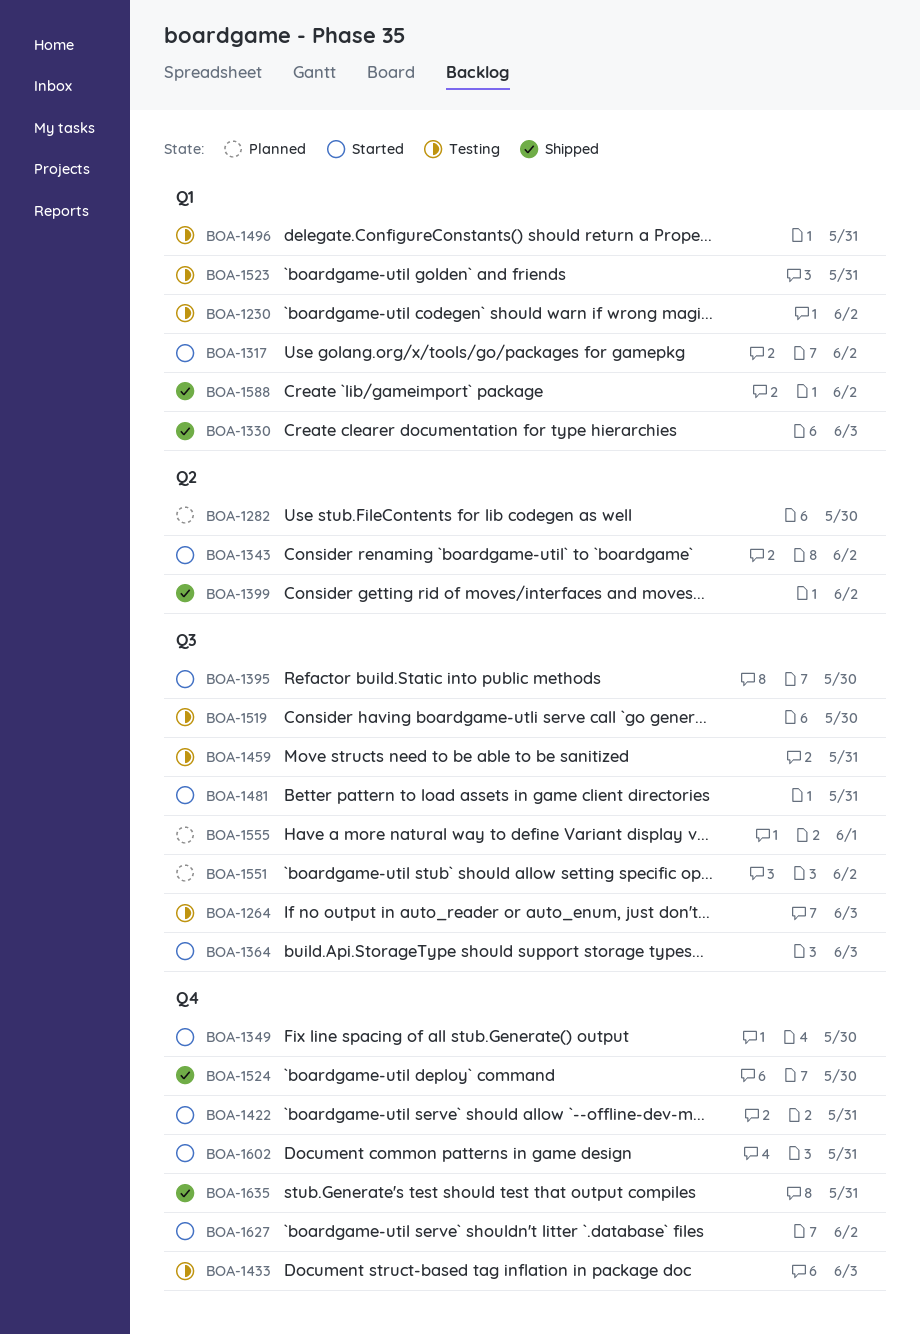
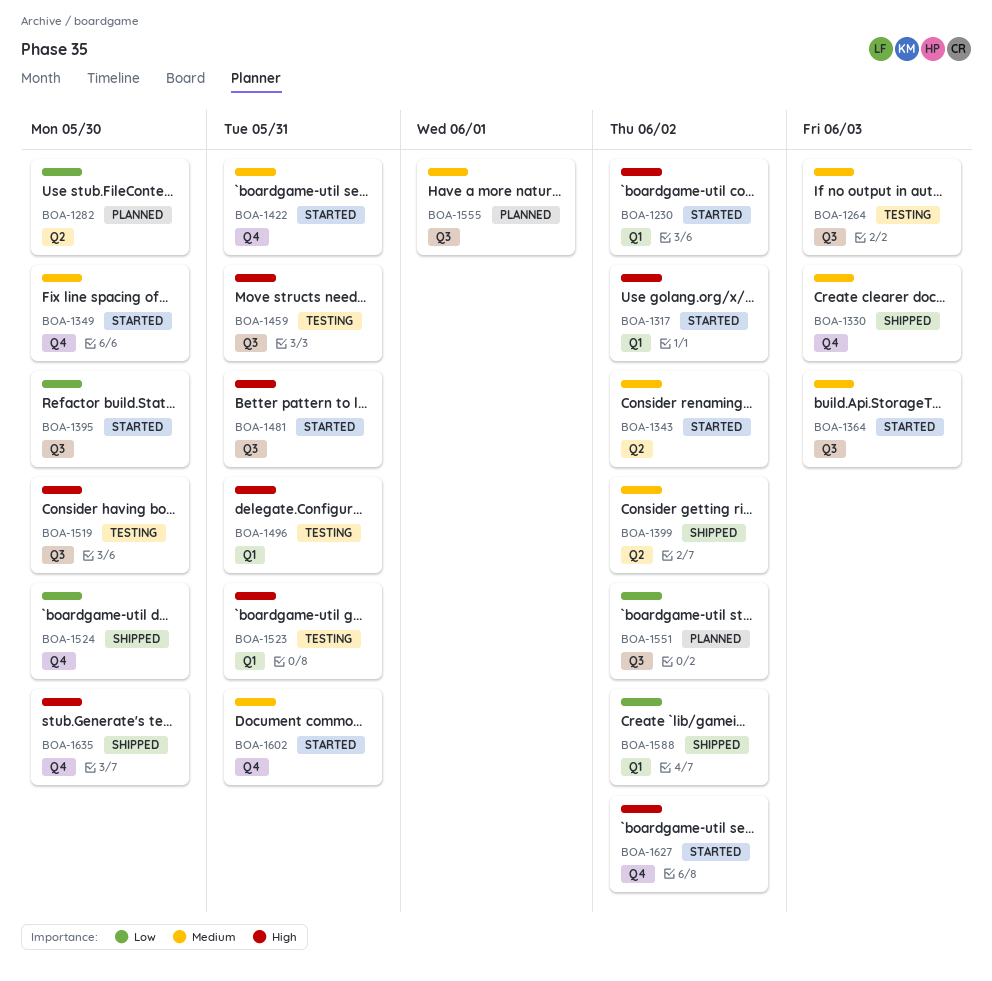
BOA-1230, status: Testing -> Started
BOA-1330, label: Q1 -> Q4
BOA-1433: present -> none
BOA-1635, due: May 31 -> May 30

